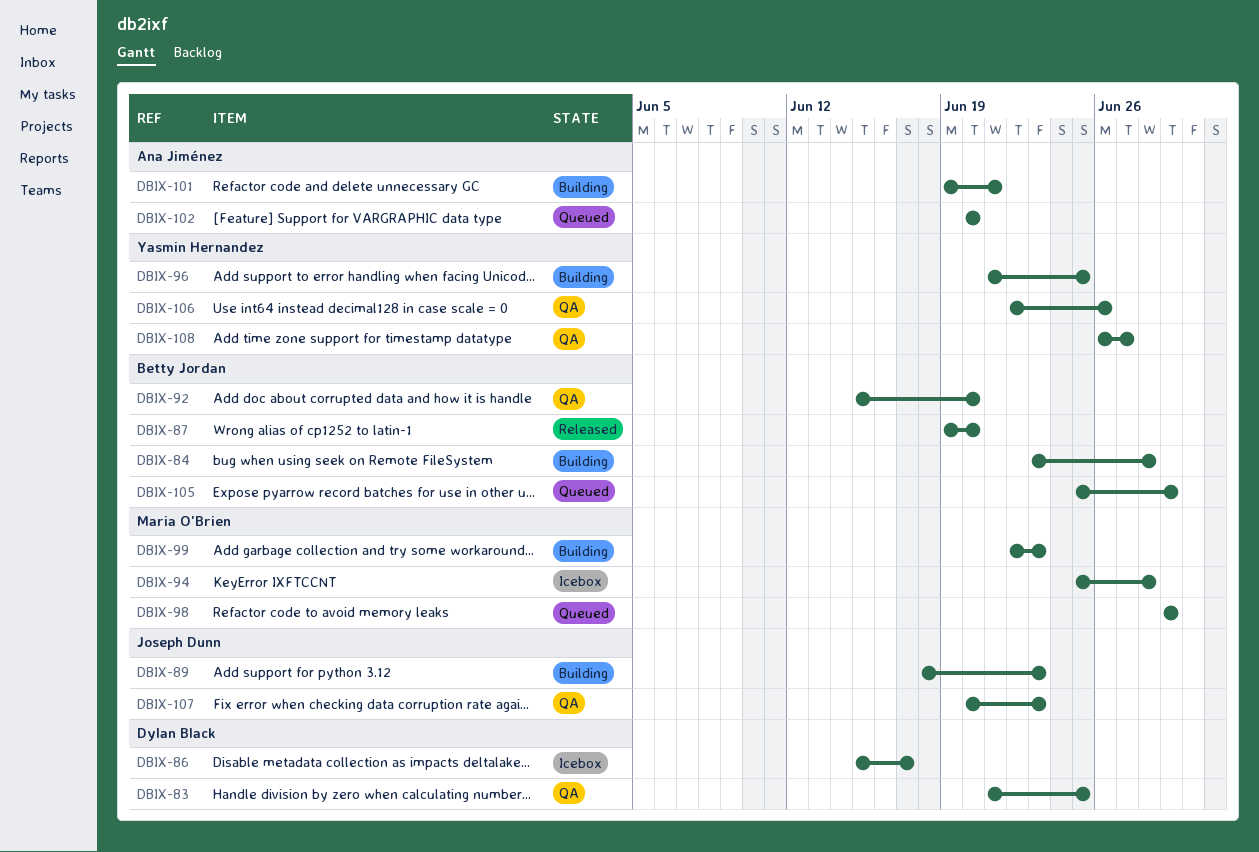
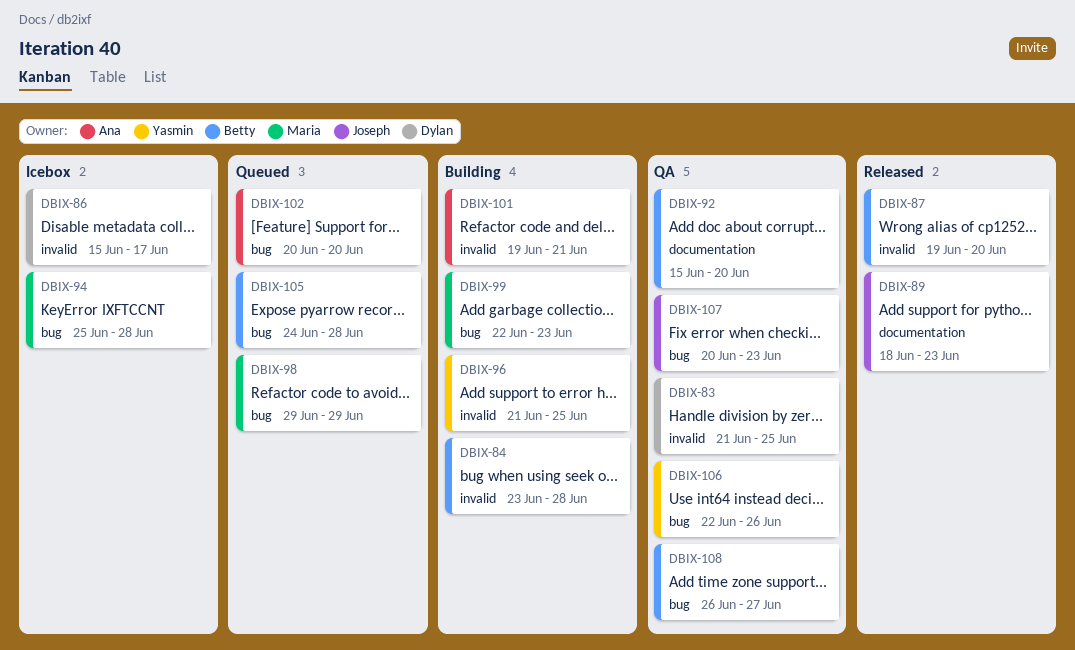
DBIX-89, status: Building -> Released
DBIX-105, start: Jun 25 -> Jun 24
DBIX-105, due: Jun 29 -> Jun 28
DBIX-108, owner: Yasmin Hernandez -> Betty Jordan

